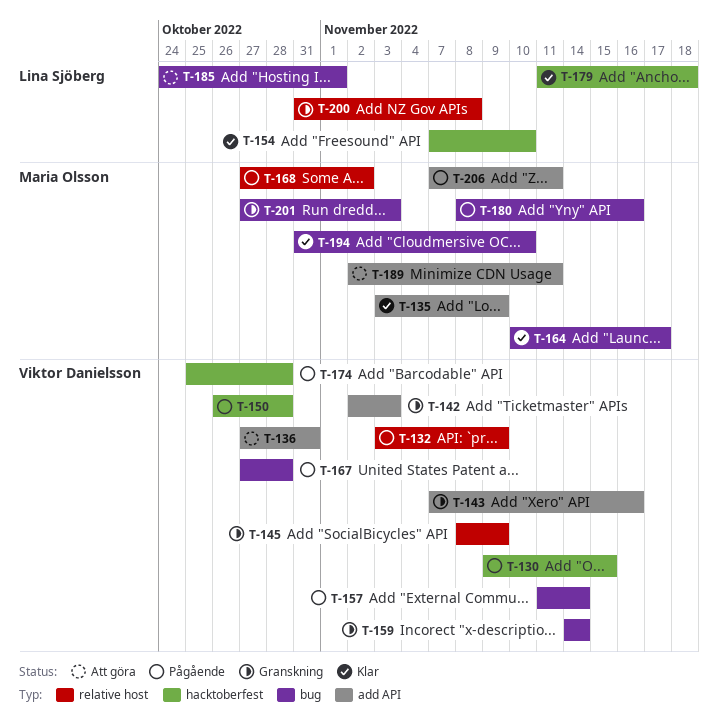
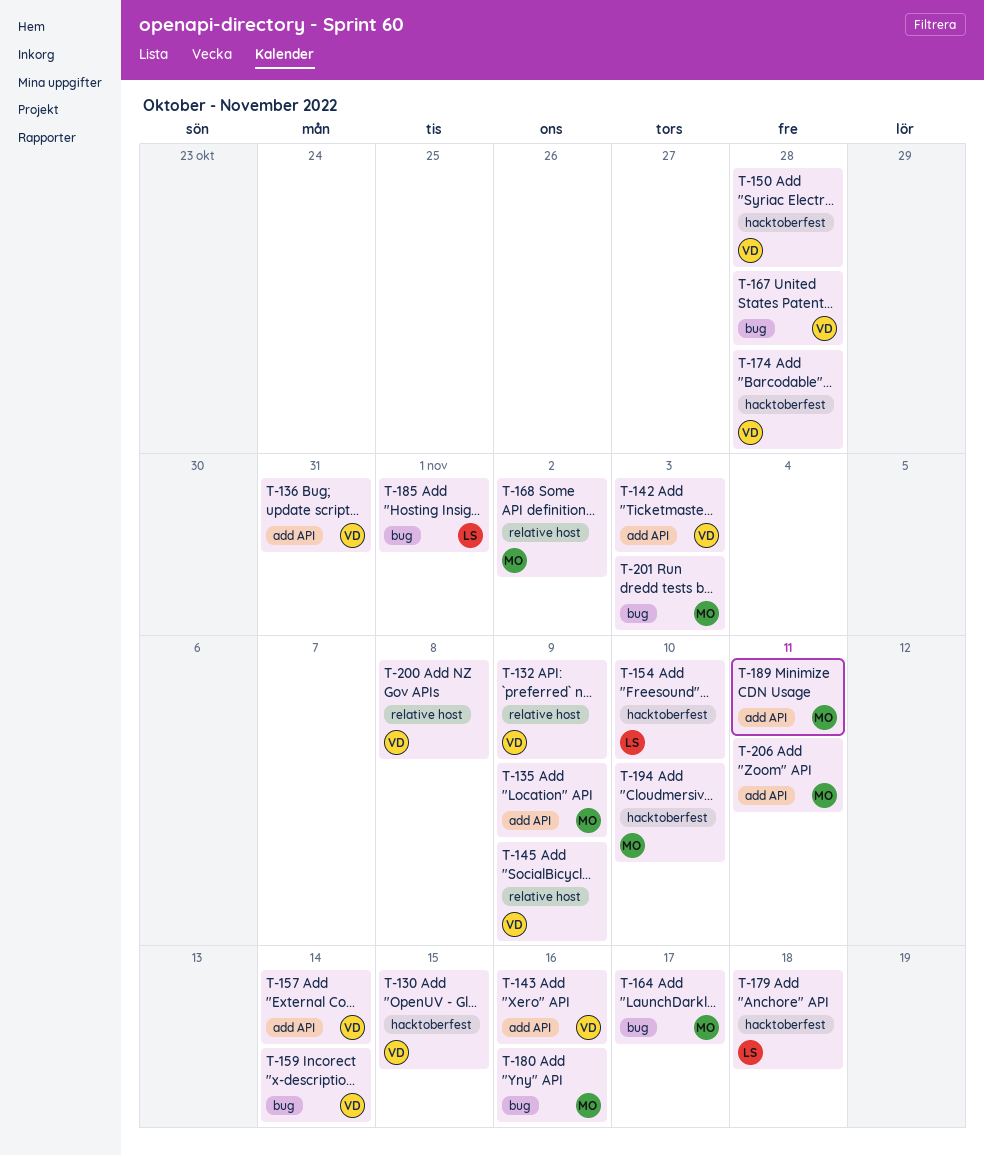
T-157, label: bug -> add API
T-194, label: bug -> hacktoberfest
T-200, owner: Lina Sjöberg -> Viktor Danielsson

